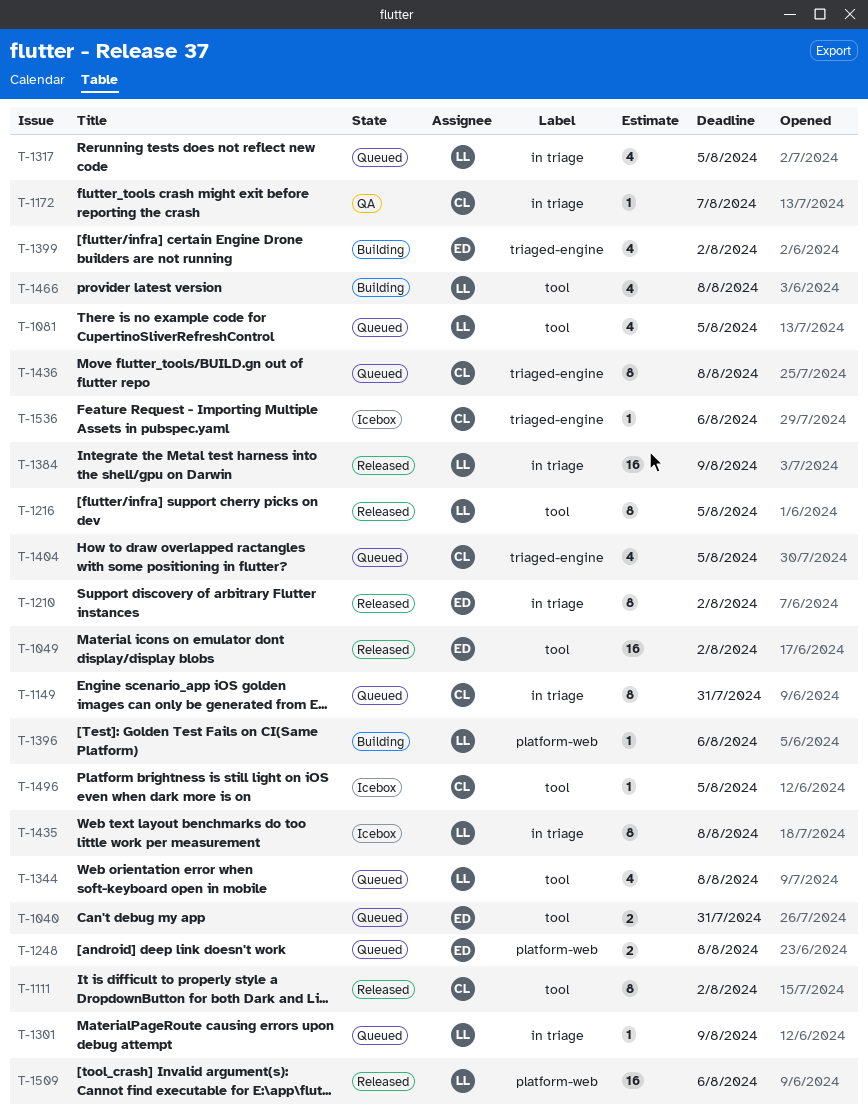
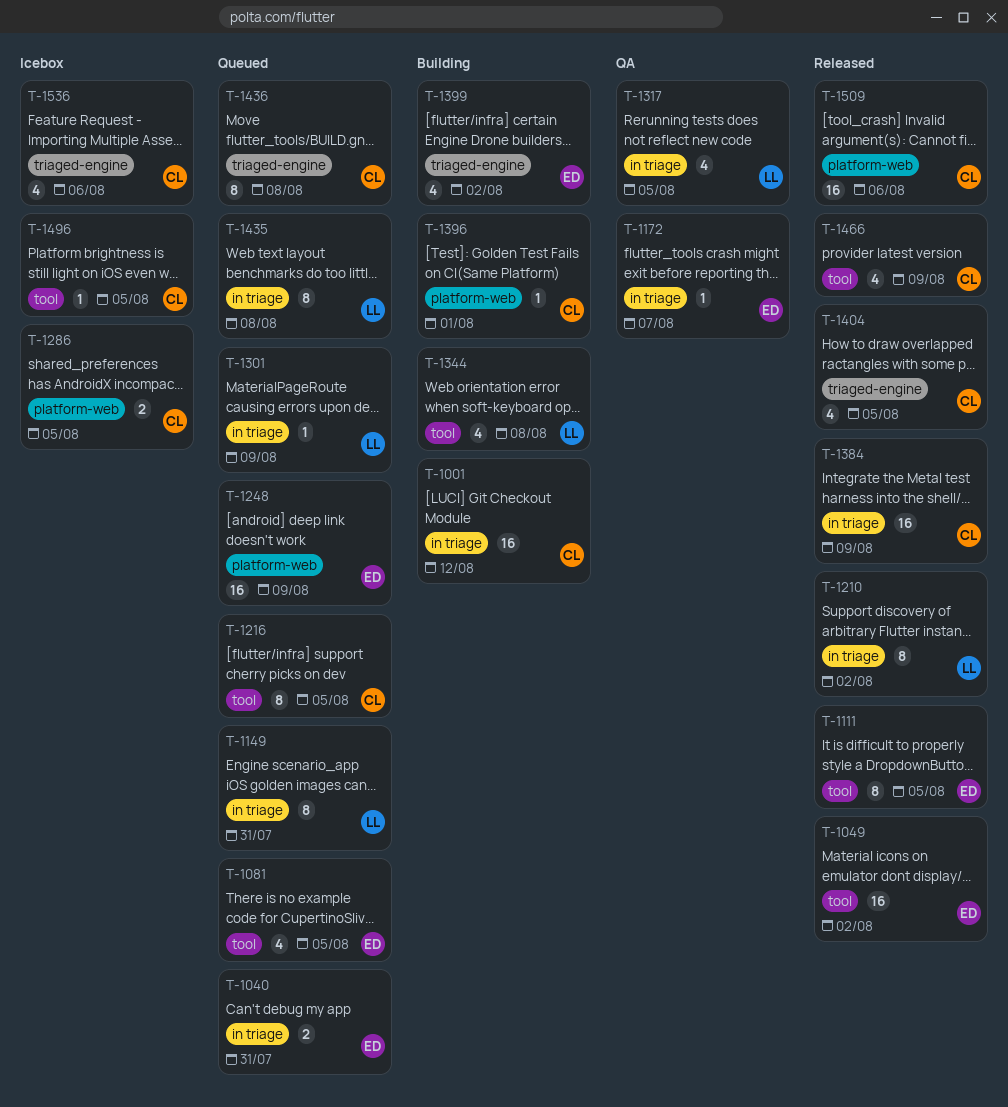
T-1001: none -> present
T-1040, label: tool -> in triage
T-1081, owner: LL -> ED
T-1111, owner: CL -> ED
T-1111, due: Aug 2 -> Aug 5
T-1149, owner: CL -> LL
T-1172, owner: CL -> ED
T-1210, owner: ED -> LL
T-1216, status: Released -> Queued
T-1216, owner: LL -> CL
T-1248, estimate: 2 -> 16
T-1248, due: Aug 8 -> Aug 9
T-1286: none -> present
T-1317, status: Queued -> QA
T-1344, status: Queued -> Building
T-1384, owner: LL -> CL
T-1396, owner: LL -> CL
T-1396, due: Aug 6 -> Aug 1
T-1404, status: Queued -> Released
T-1435, status: Icebox -> Queued
T-1466, status: Building -> Released
T-1466, owner: LL -> CL
T-1466, due: Aug 8 -> Aug 9
T-1509, owner: LL -> CL
T-1536, estimate: 1 -> 4

